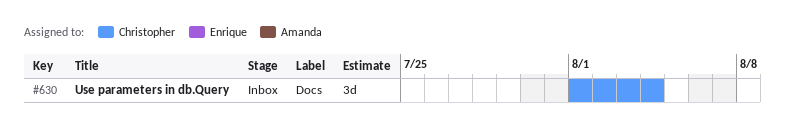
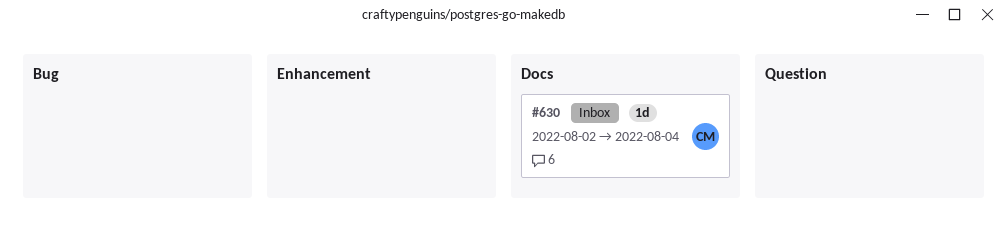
#630, estimate: 3d -> 1d
#630, start: Aug 1 -> Aug 2

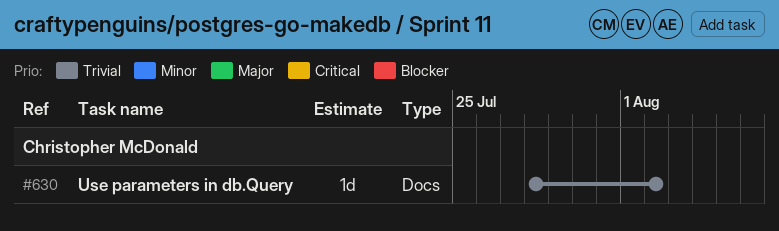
#630, start: Aug 2 -> Jul 28
#630, due: Aug 4 -> Aug 2

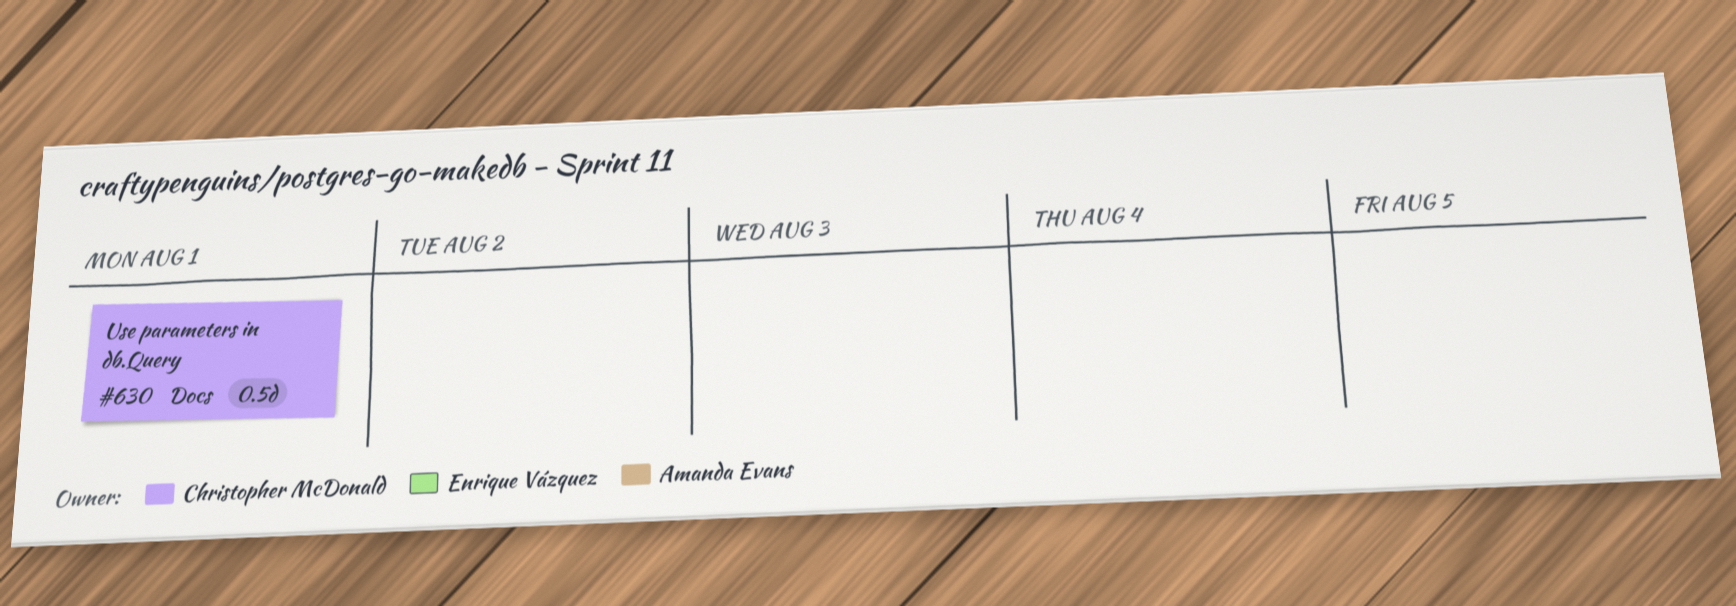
#630, estimate: 1d -> 0.5d
#630, due: Aug 2 -> Aug 1

